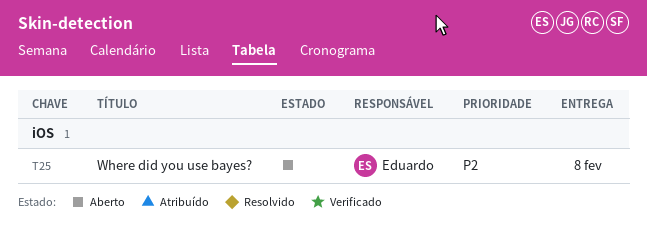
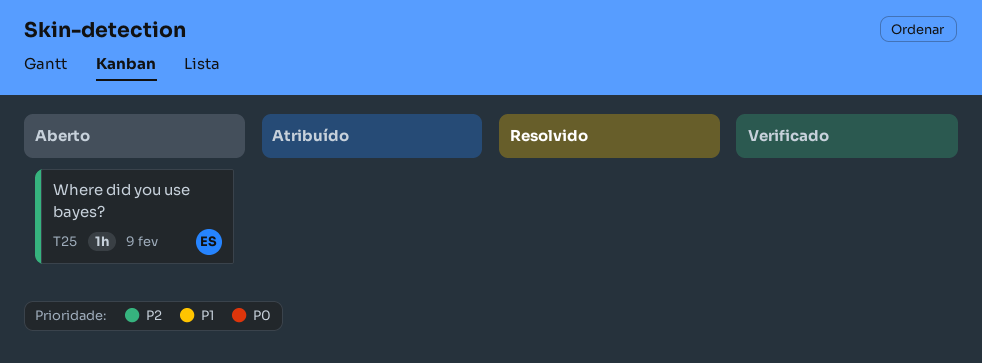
T25, due: Feb 8 -> Feb 9

